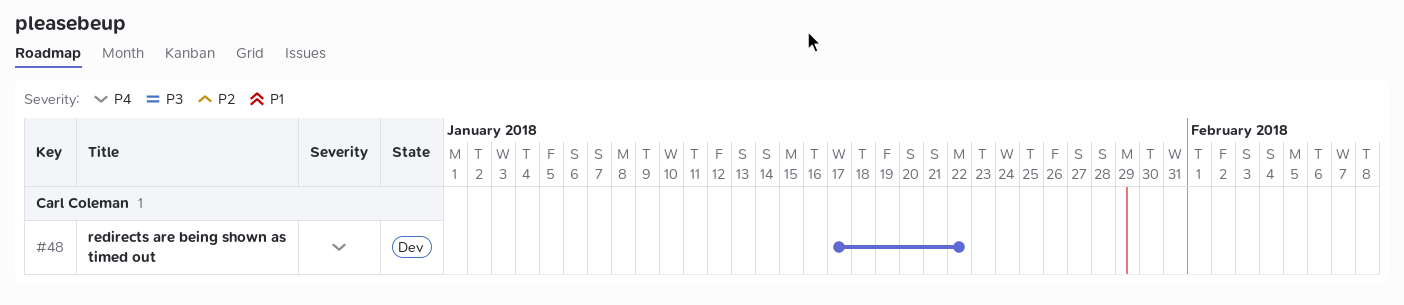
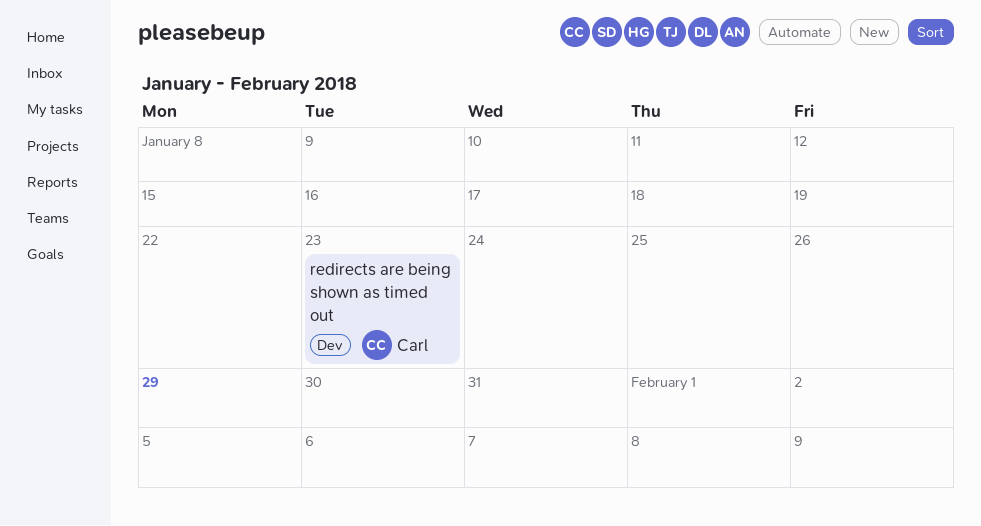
redirects are being shown as timed out, due: Jan 22 -> Jan 23

